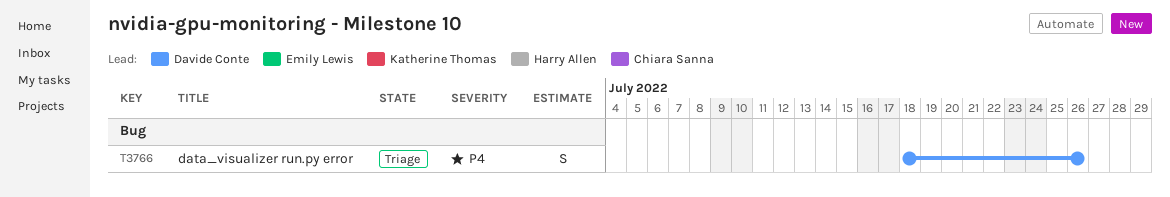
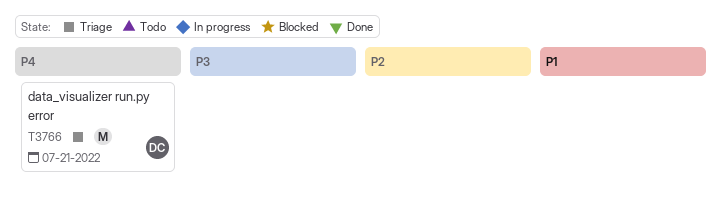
T3766, estimate: S -> M
T3766, due: Jul 26 -> Jul 21

